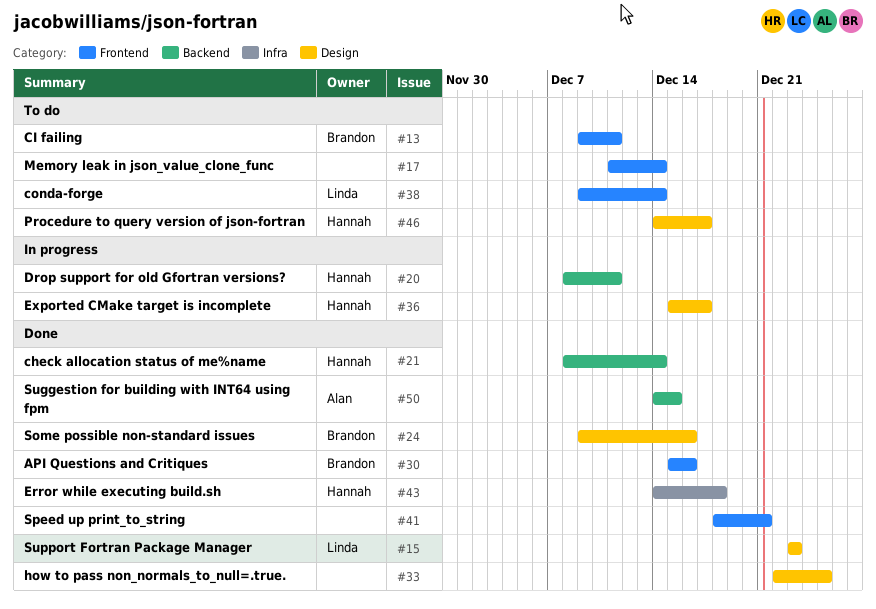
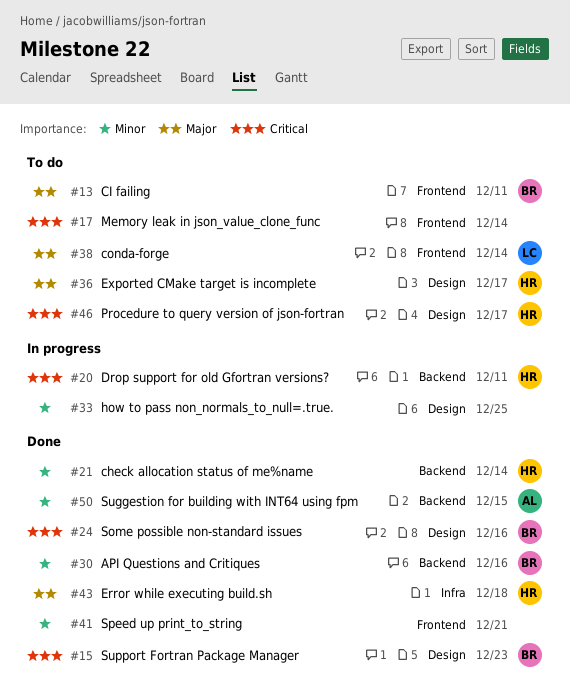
#15, owner: Linda -> Brandon
#30, label: Frontend -> Backend
#33, status: Done -> In progress
#36, status: In progress -> To do

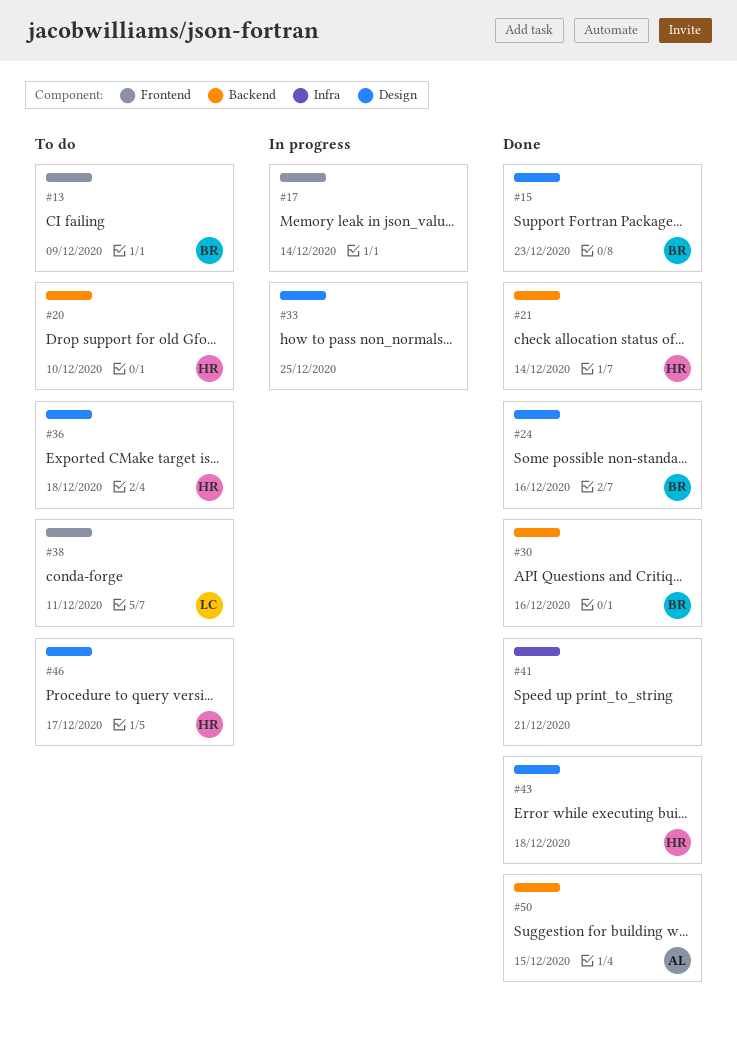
#13, due: Dec 11 -> Dec 9
#17, status: To do -> In progress
#20, status: In progress -> To do
#20, due: Dec 11 -> Dec 10
#36, due: Dec 17 -> Dec 18
#38, due: Dec 14 -> Dec 11
#41, label: Frontend -> Infra
#43, label: Infra -> Design

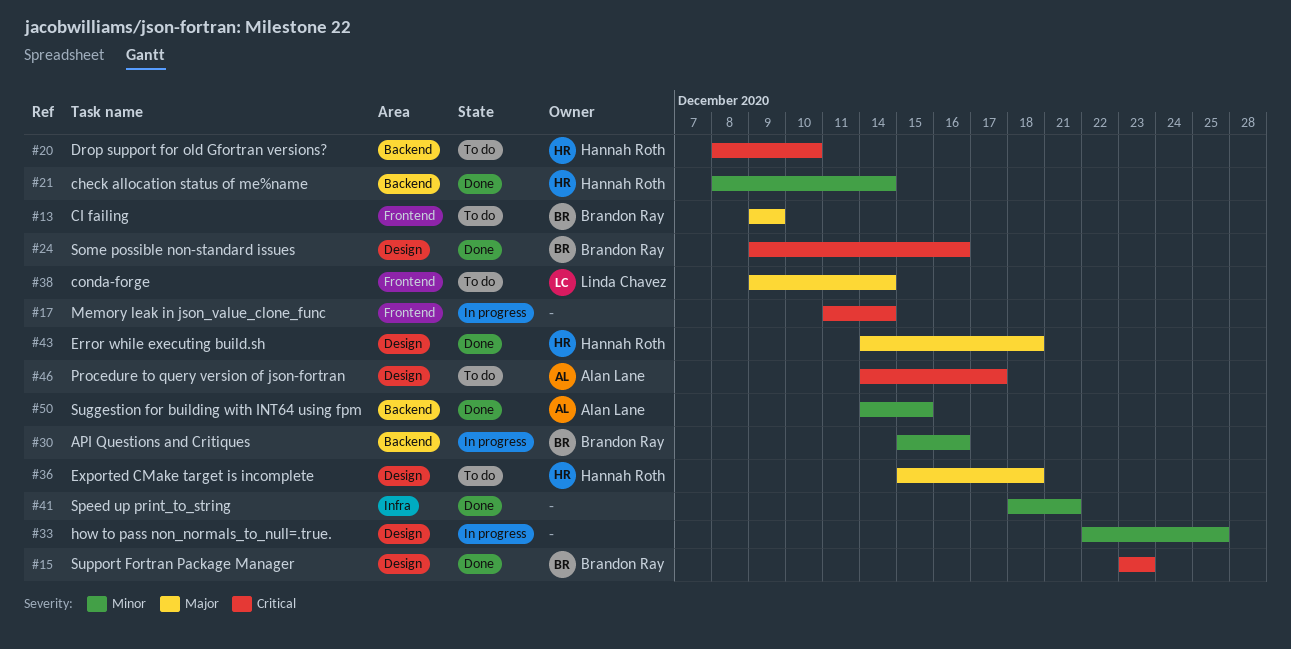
#30, status: Done -> In progress
#38, due: Dec 11 -> Dec 14
#46, owner: Hannah Roth -> Alan Lane

